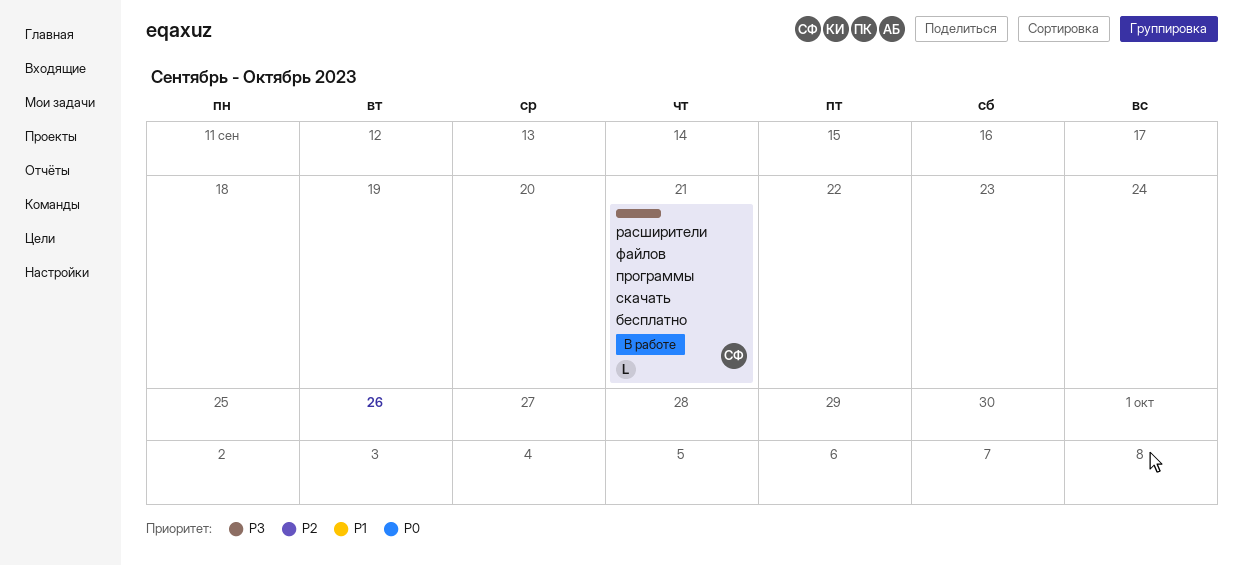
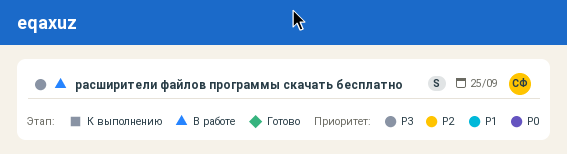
расширители файлов программы скачать бесплатно, estimate: L -> S
расширители файлов программы скачать бесплатно, due: Sep 21 -> Sep 25

